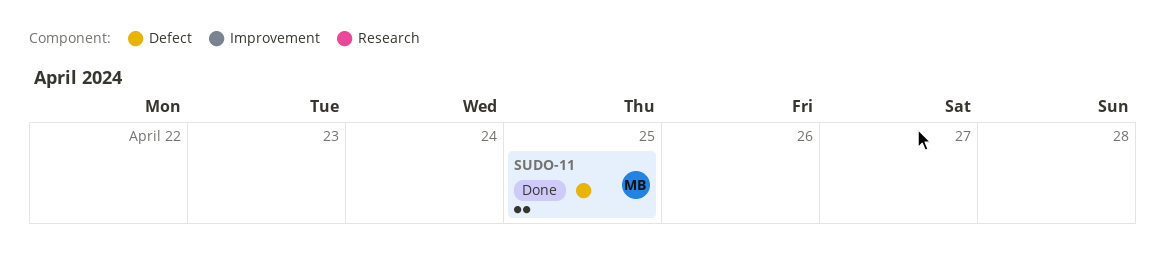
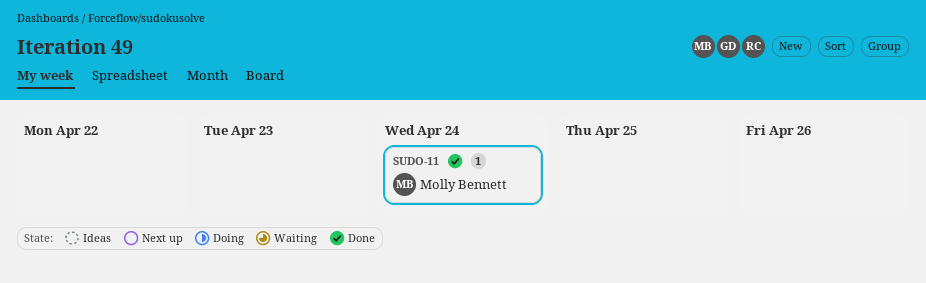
SUDO-11, estimate: 2 -> 1
SUDO-11, due: Apr 25 -> Apr 24

